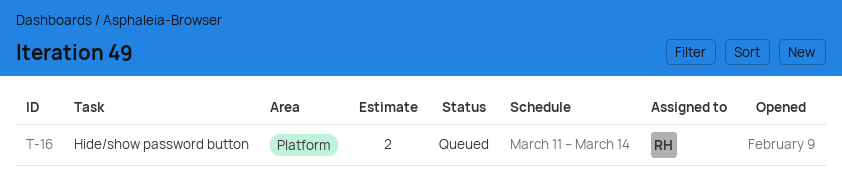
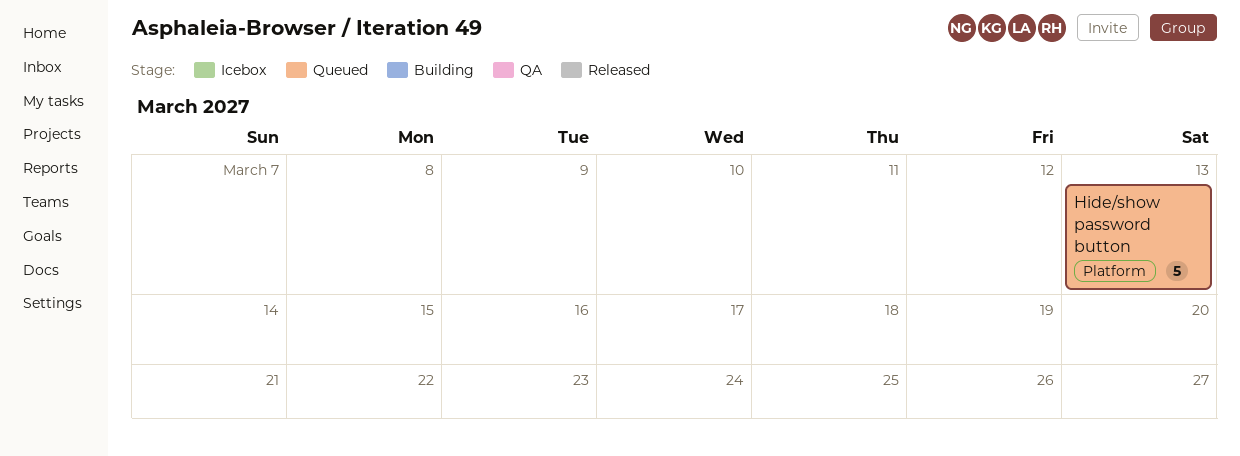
Hide/show password button, estimate: 2 -> 5
Hide/show password button, due: Mar 14 -> Mar 13

